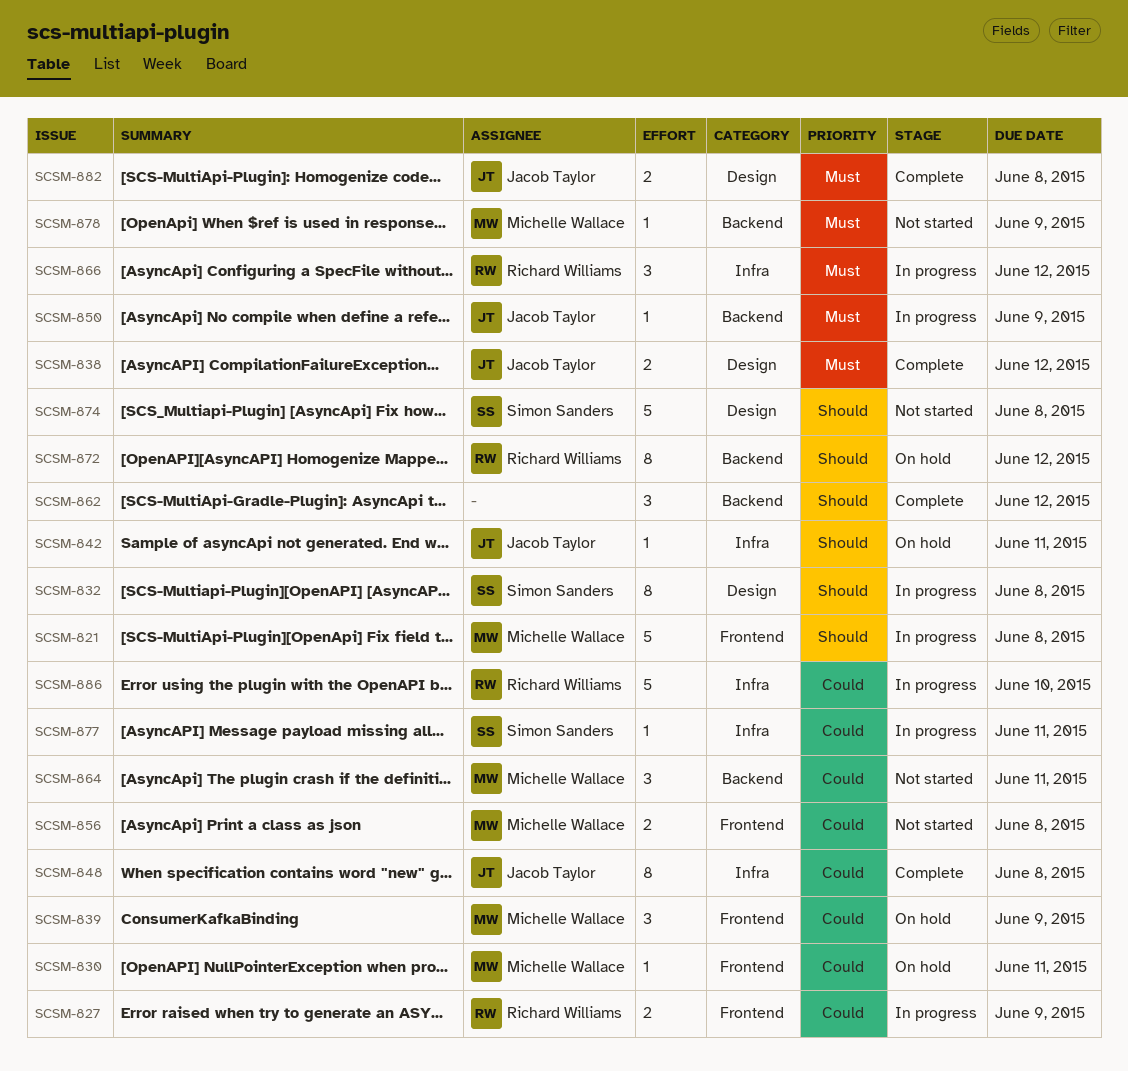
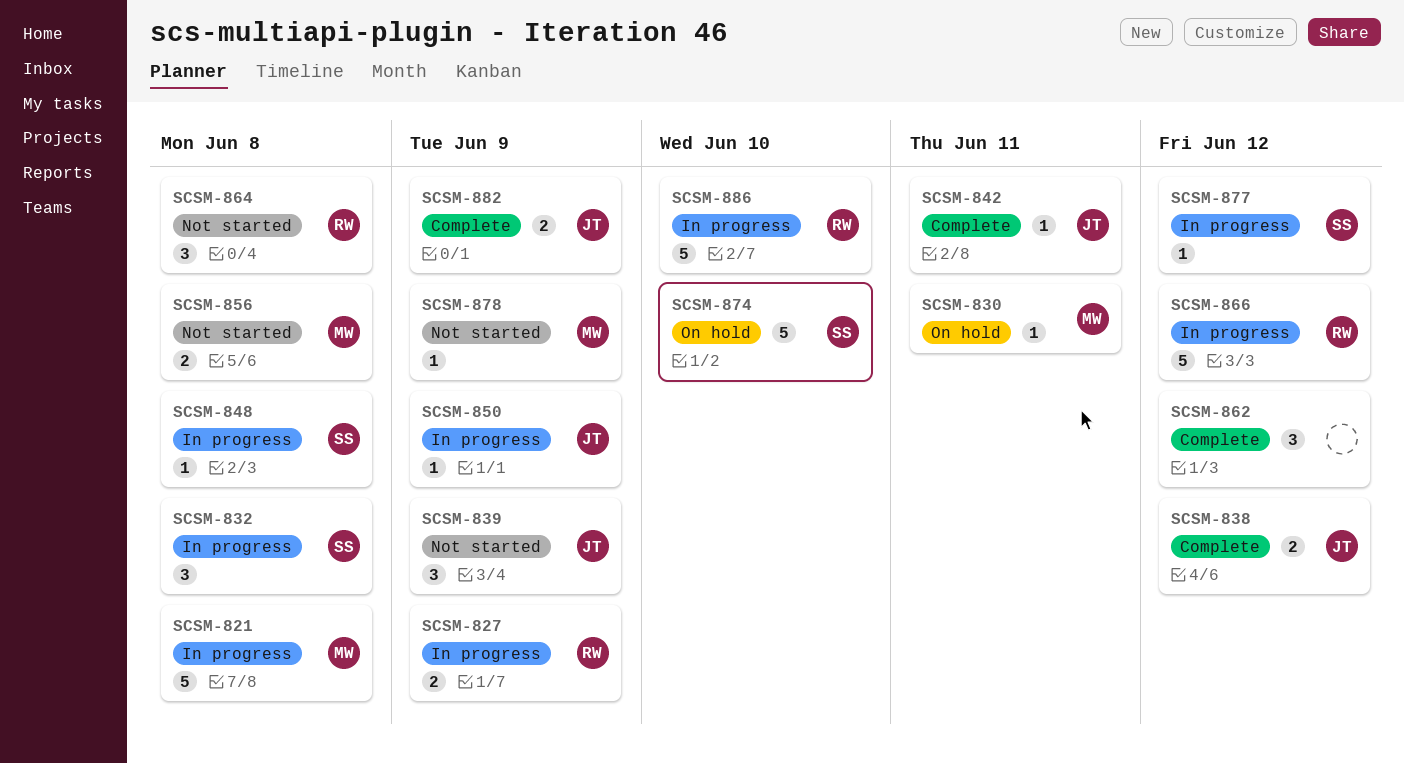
SCSM-832, estimate: 8 -> 3
SCSM-839, status: On hold -> Not started
SCSM-839, owner: Michelle Wallace -> Jacob Taylor
SCSM-842, status: On hold -> Complete
SCSM-848, status: Complete -> In progress
SCSM-848, owner: Jacob Taylor -> Simon Sanders
SCSM-848, estimate: 8 -> 1
SCSM-864, owner: Michelle Wallace -> Richard Williams
SCSM-864, due: Jun 11 -> Jun 8
SCSM-866, estimate: 3 -> 5
SCSM-872: present -> none
SCSM-874, status: Not started -> On hold
SCSM-874, due: Jun 8 -> Jun 10
SCSM-877, due: Jun 11 -> Jun 12
SCSM-882, due: Jun 8 -> Jun 9

